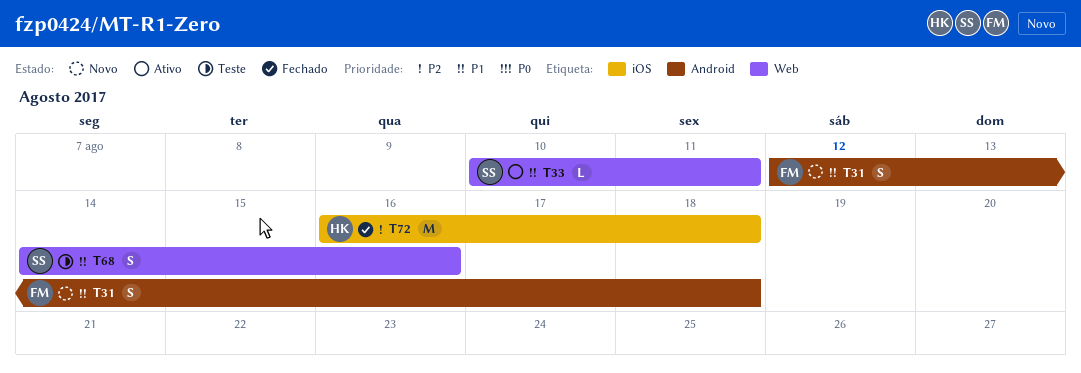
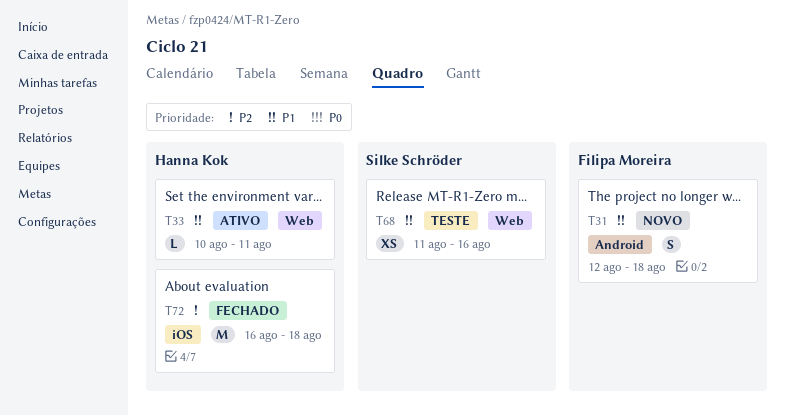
T33, owner: Silke Schröder -> Hanna Kok
T68, estimate: S -> XS
T68, start: Aug 14 -> Aug 11

